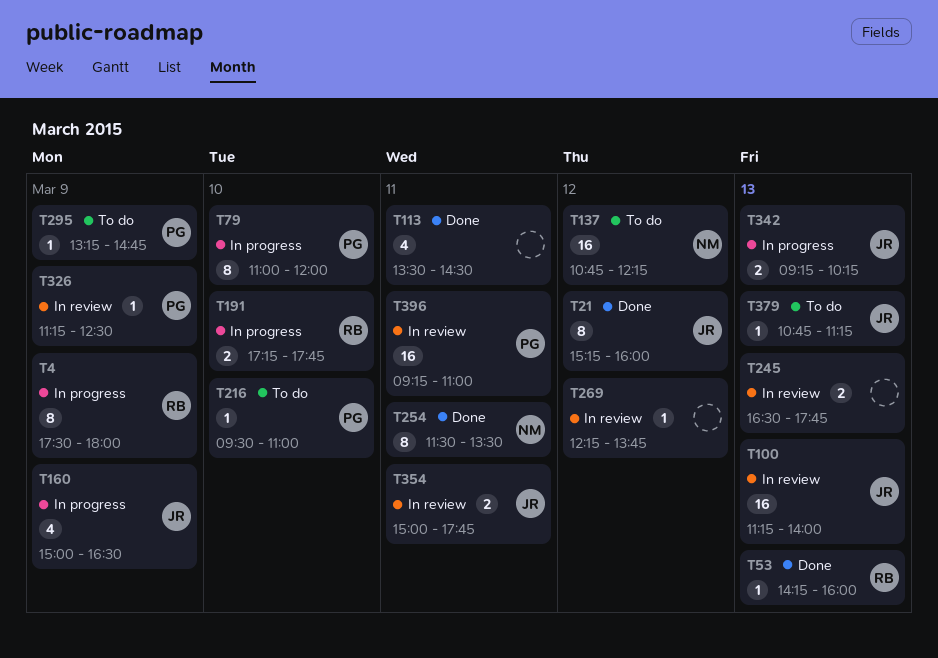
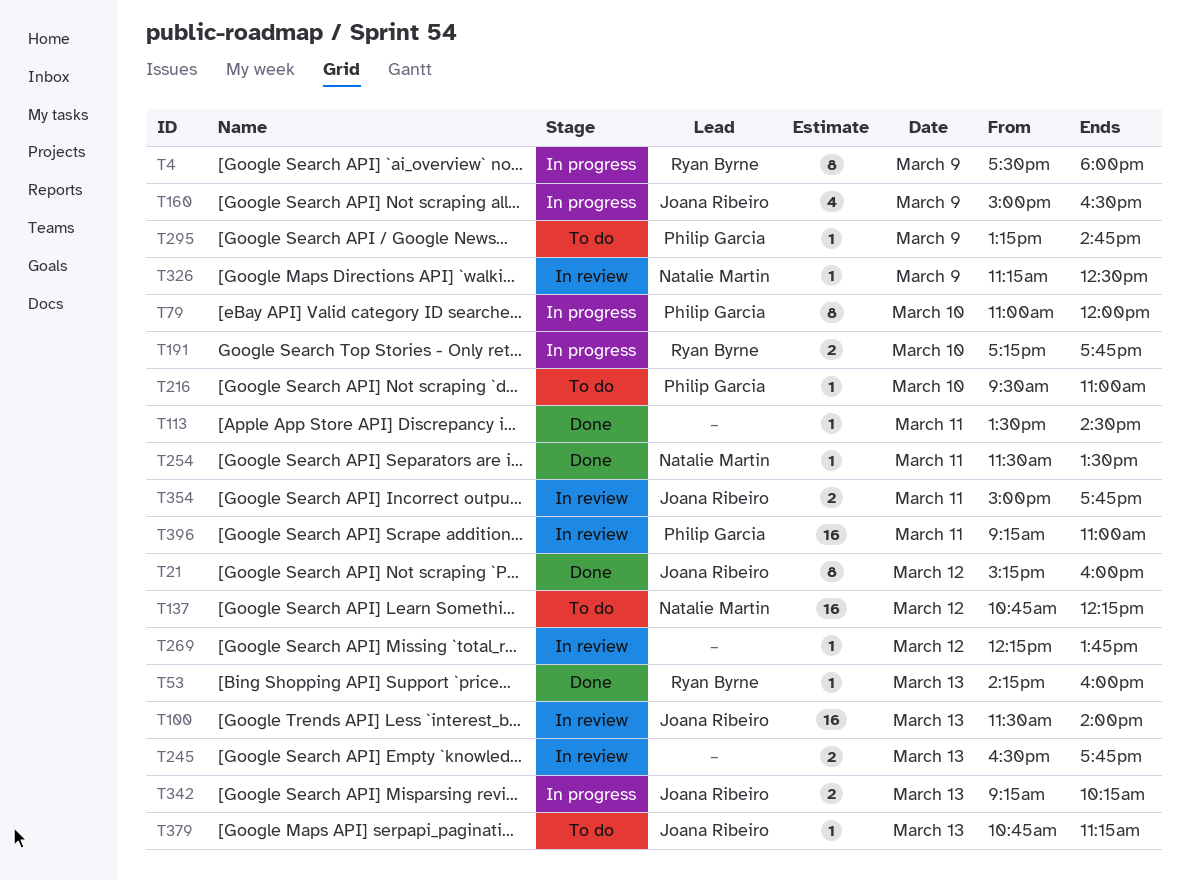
T100, begins: 11:15 -> 11:30
T113, estimate: 4 -> 1
T254, estimate: 8 -> 1
T326, owner: Philip Garcia -> Natalie Martin

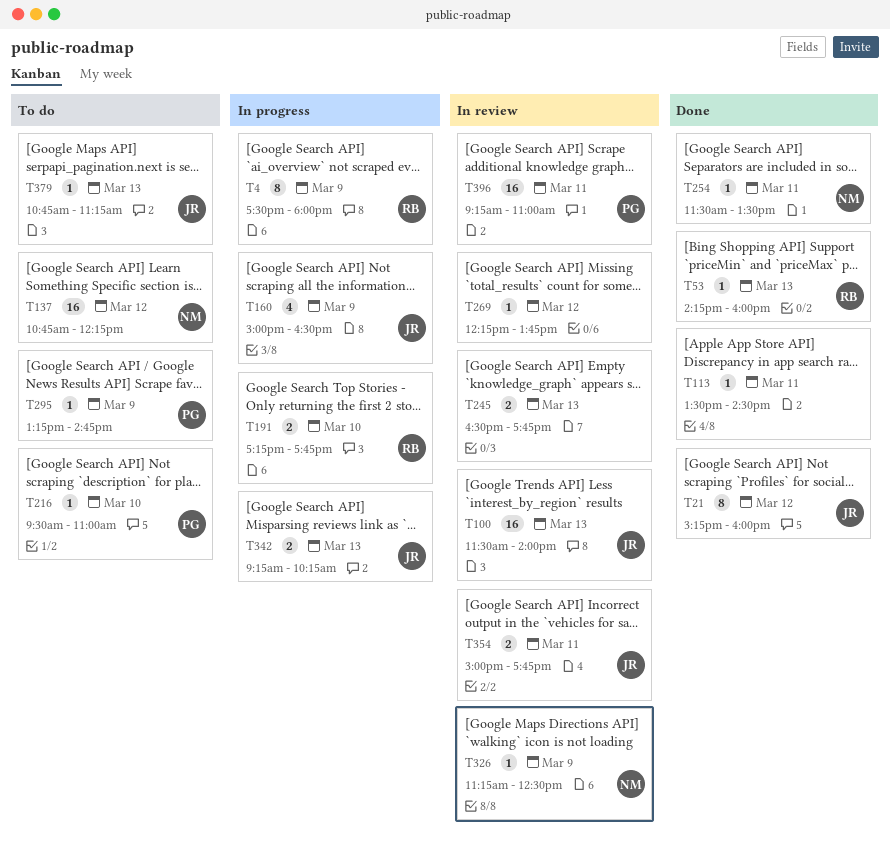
T79: present -> none

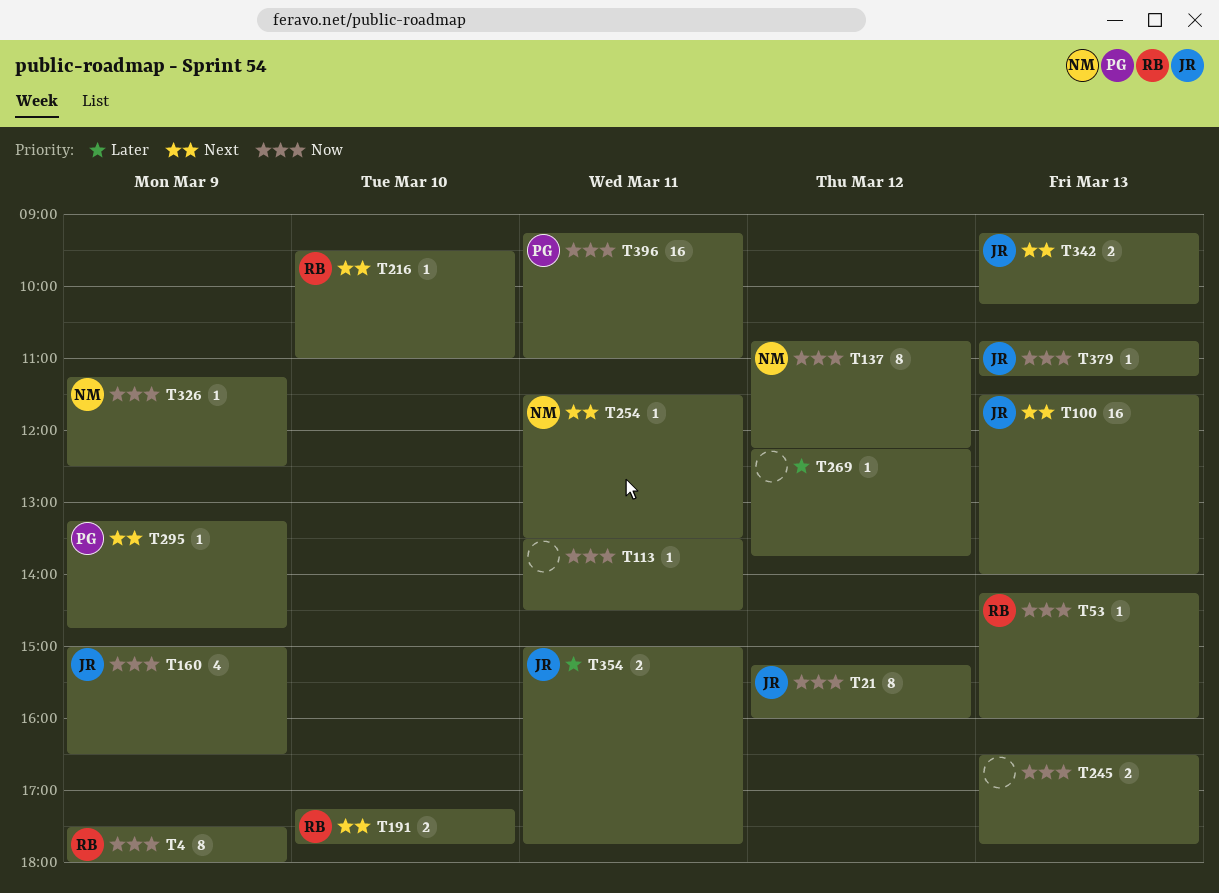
T137, estimate: 16 -> 8
T216, owner: PG -> RB

